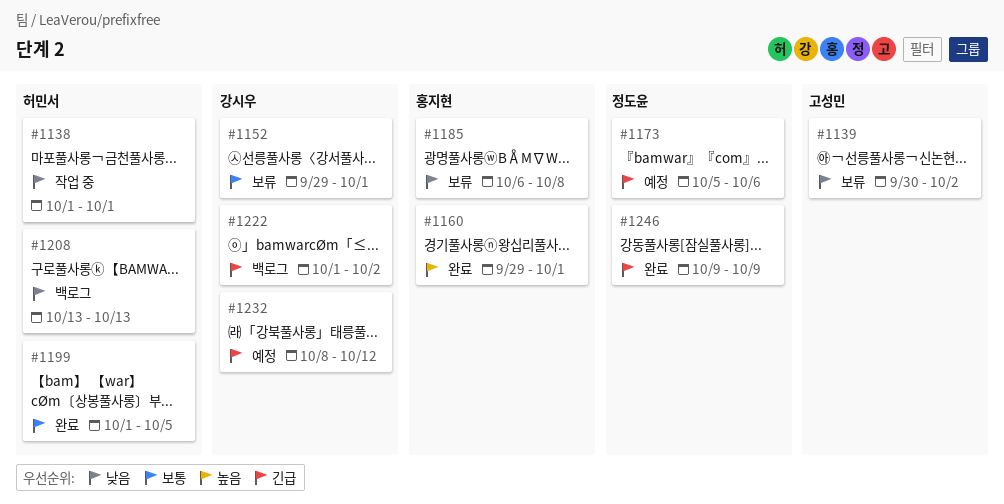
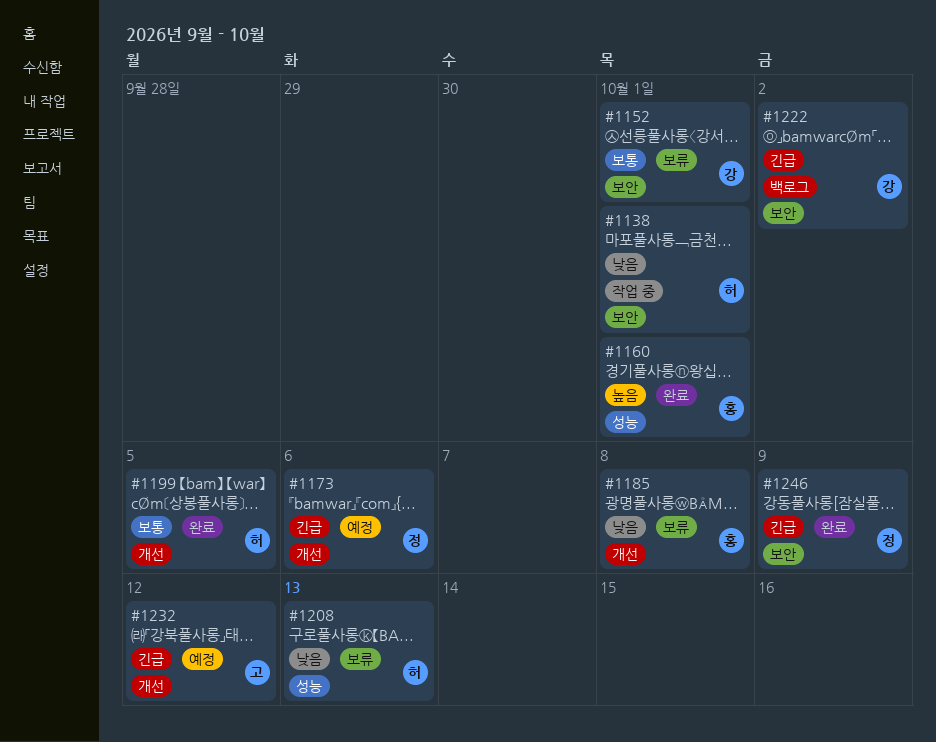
#1139: present -> none
#1208, status: 백로그 -> 보류
#1232, owner: 강시우 -> 고성민

